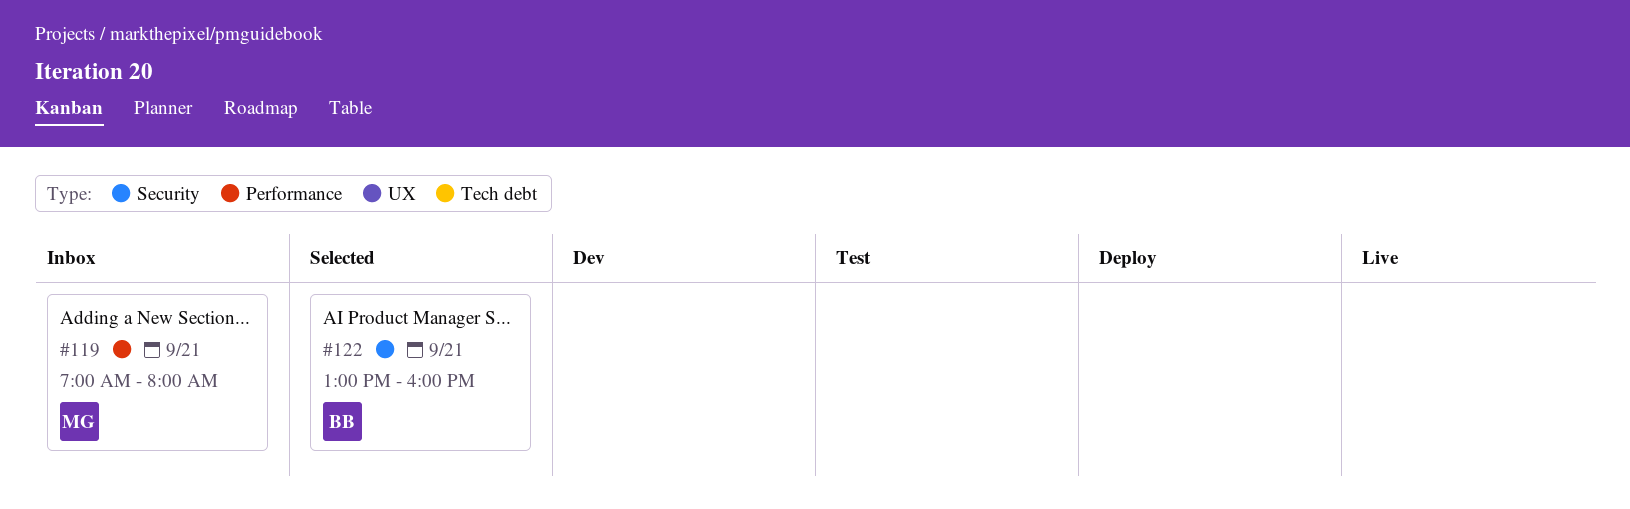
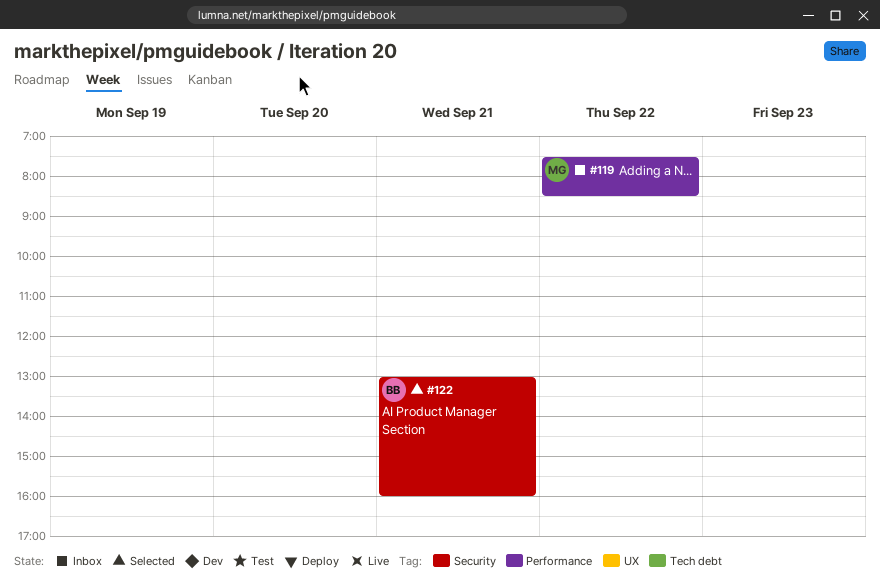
#119, day: Sep 21 -> Sep 22
#119, begins: 07:00 -> 07:30
#119, ends: 08:00 -> 08:30

